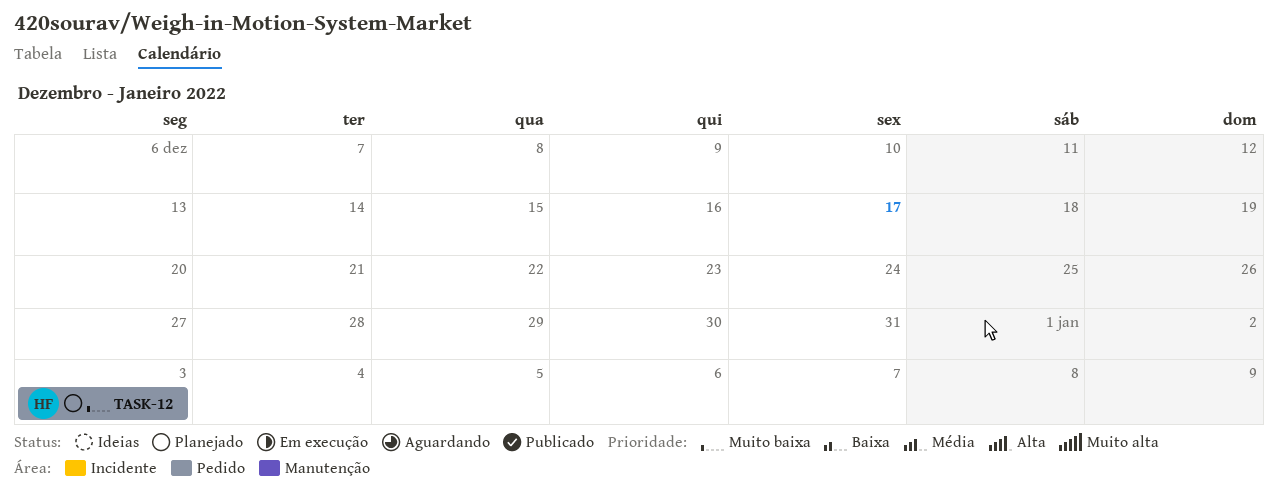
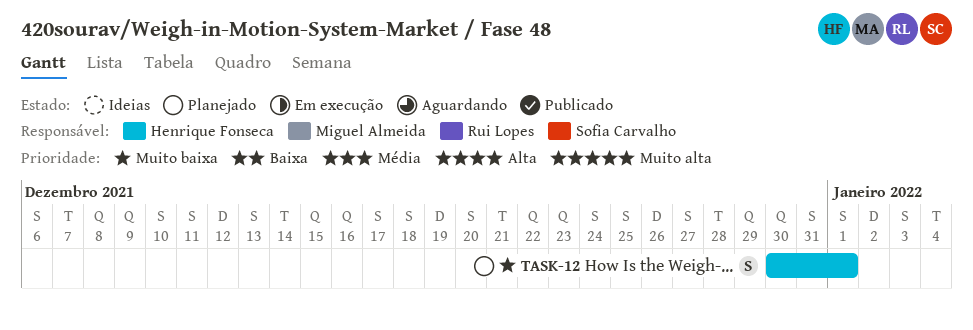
TASK-12, start: Jan 3 -> Dec 30
TASK-12, due: Jan 3 -> Jan 1

